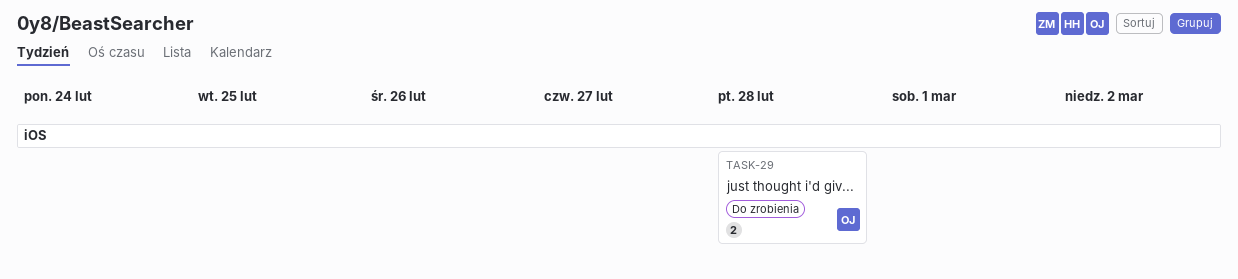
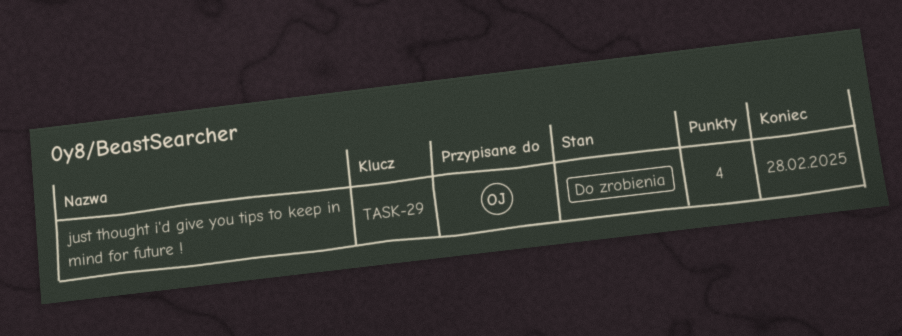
TASK-29, estimate: 2 -> 4

